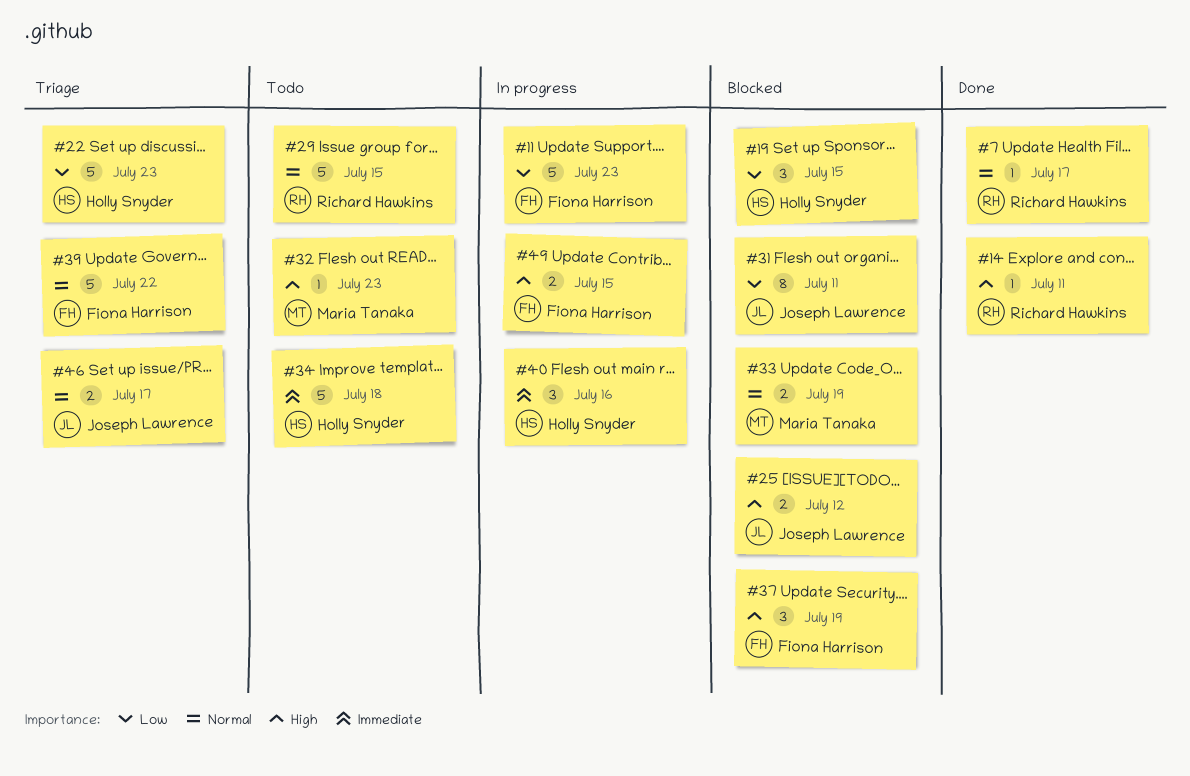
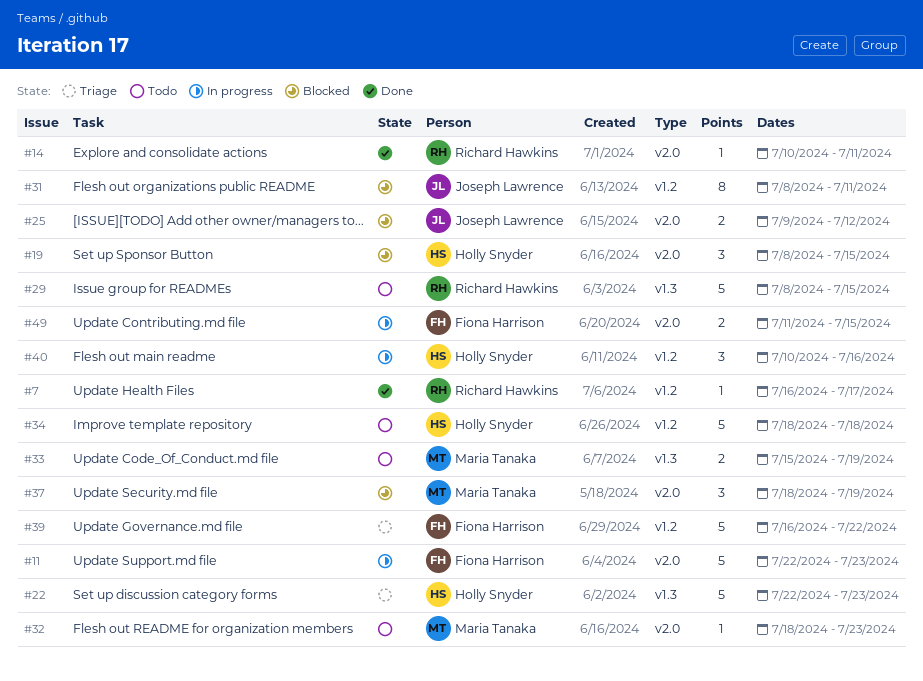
#33, status: Blocked -> Todo
#37, owner: Fiona Harrison -> Maria Tanaka
#46: present -> none

